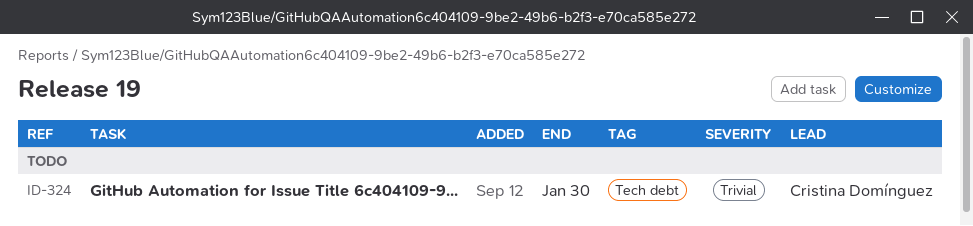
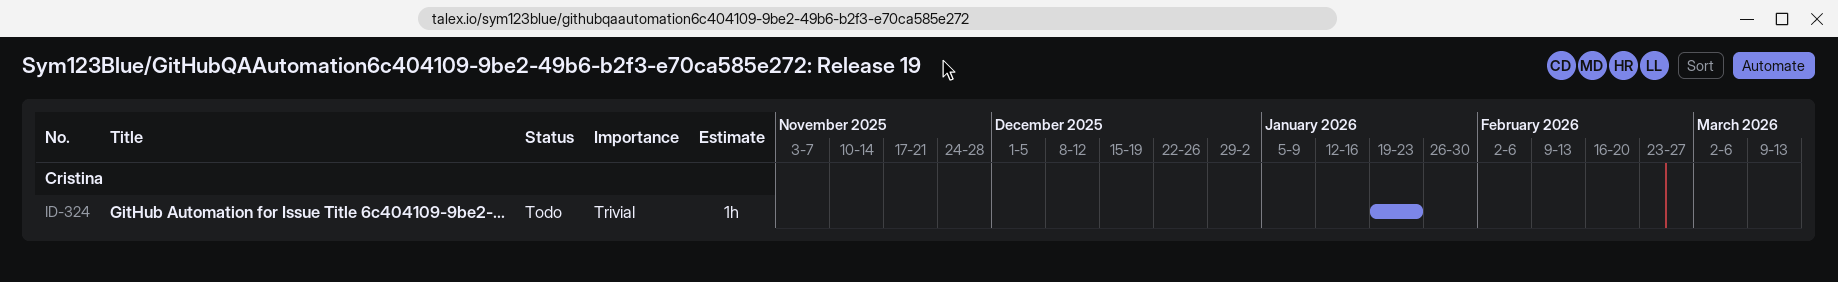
ID-324, due: Jan 30 -> Jan 23

